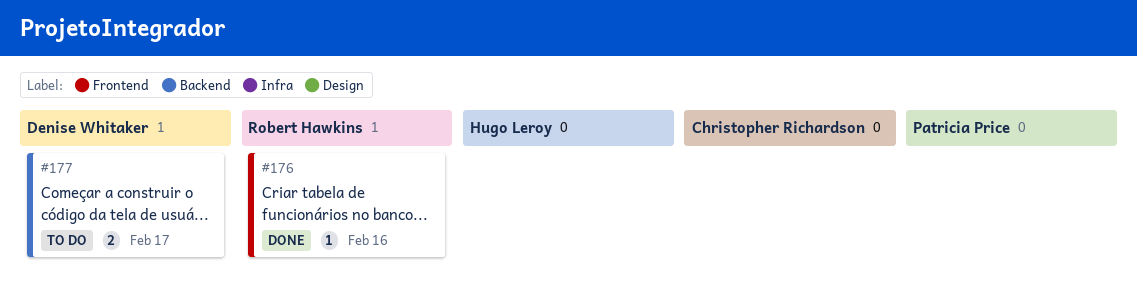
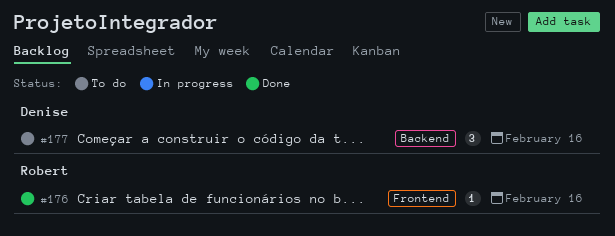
#177, estimate: 2 -> 3
#177, due: Feb 17 -> Feb 16

